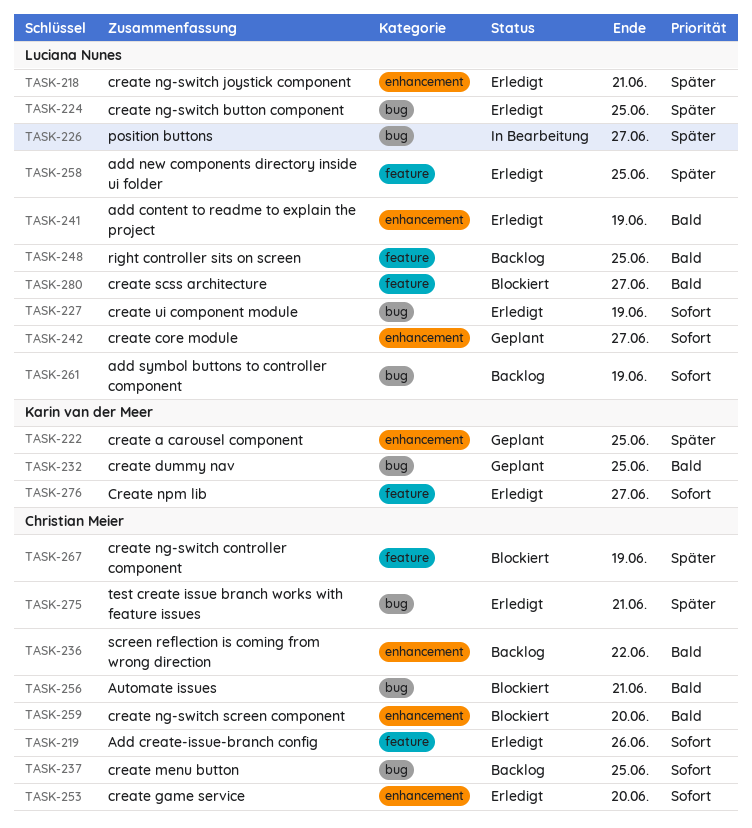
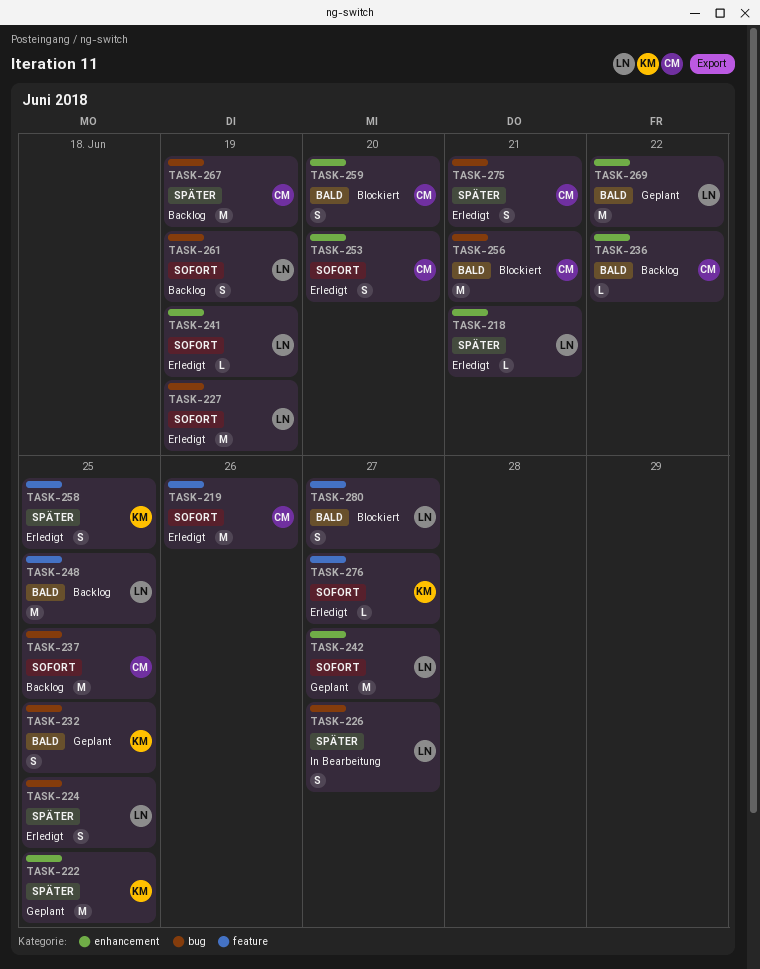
TASK-241, priority: Bald -> Sofort
TASK-258, owner: Luciana Nunes -> Karin van der Meer
TASK-267, status: Blockiert -> Backlog
TASK-267, label: feature -> bug
TASK-269: none -> present

